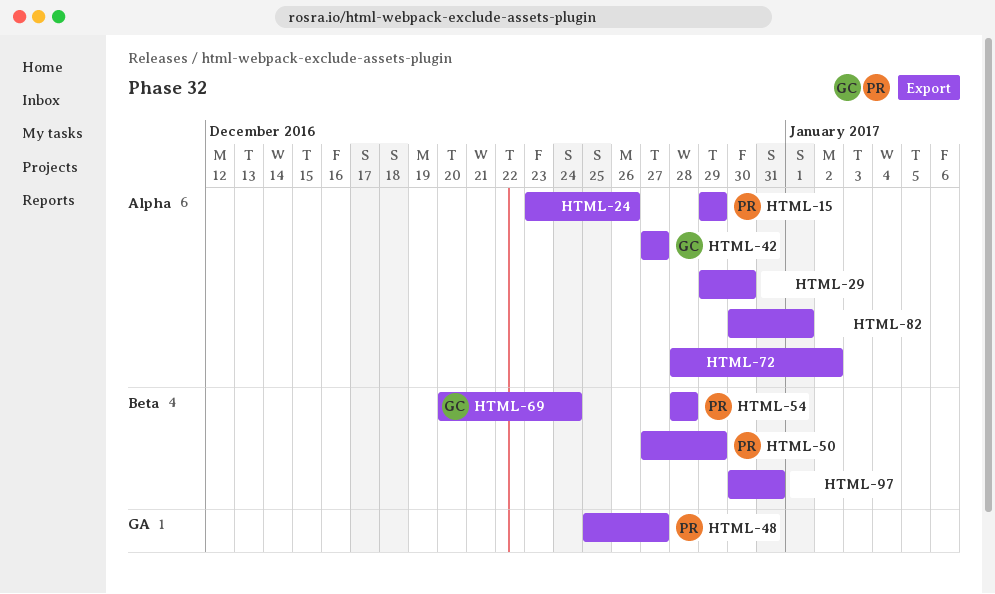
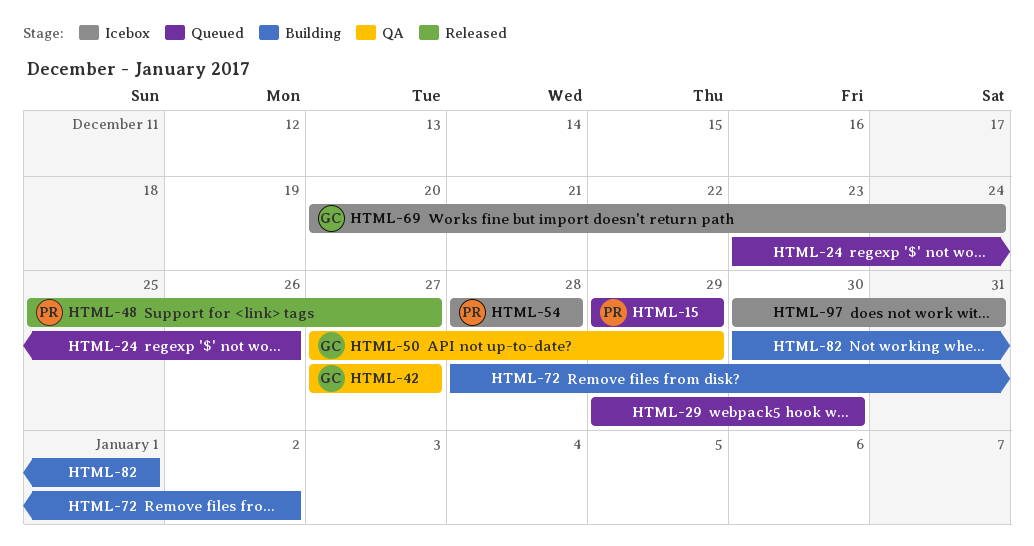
HTML-50, owner: PR -> GC

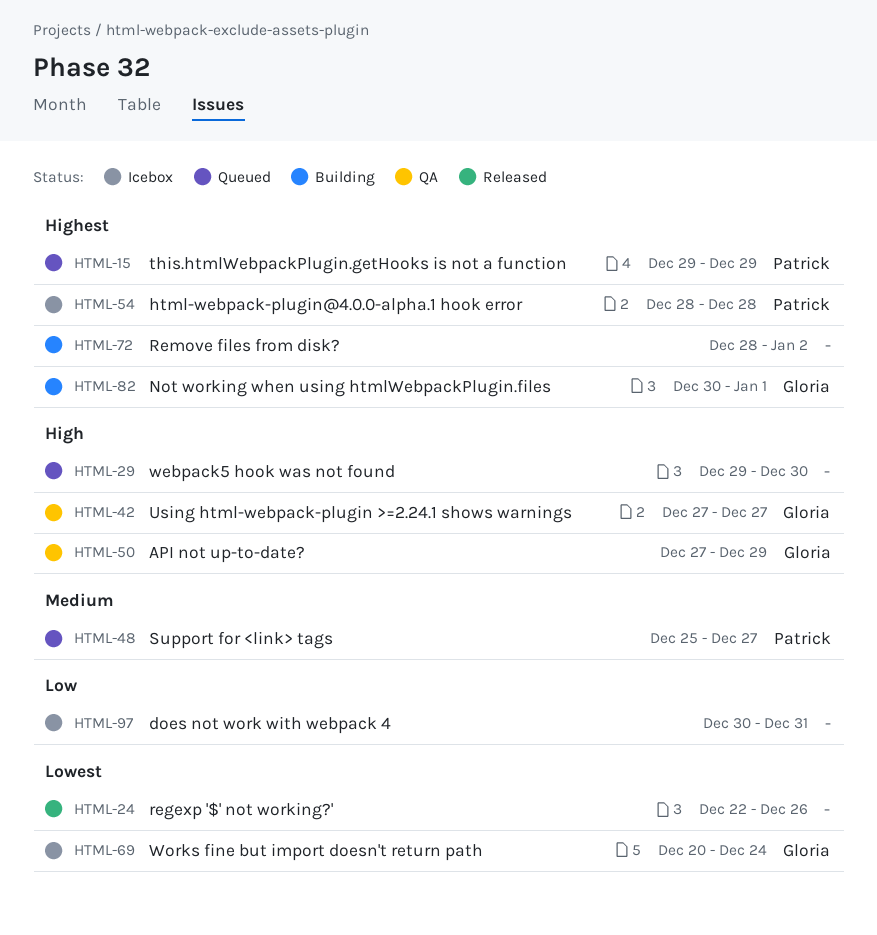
HTML-24, status: Queued -> Released
HTML-24, start: Dec 23 -> Dec 22
HTML-48, status: Released -> Queued
HTML-82, owner: none -> Gloria

